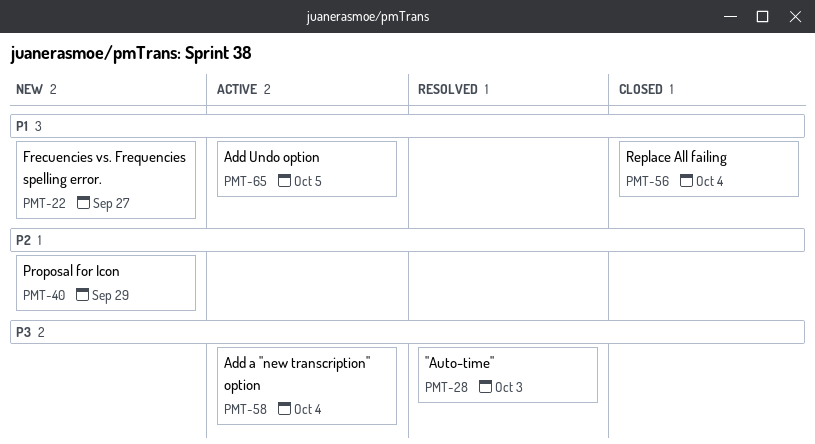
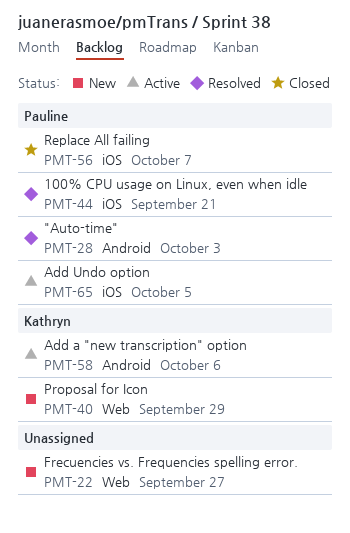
PMT-44: none -> present
PMT-56, due: Oct 4 -> Oct 7
PMT-58, due: Oct 4 -> Oct 6

